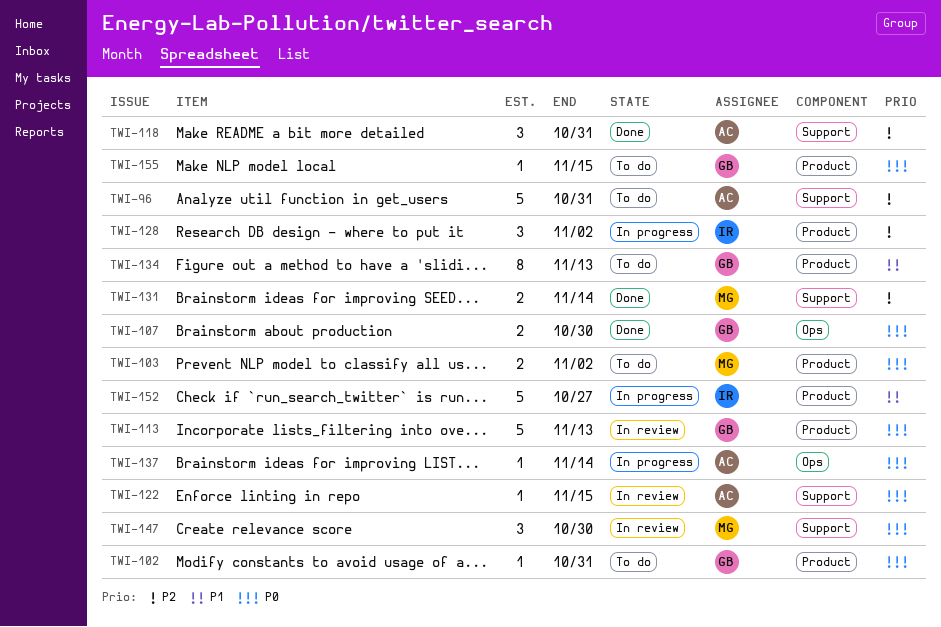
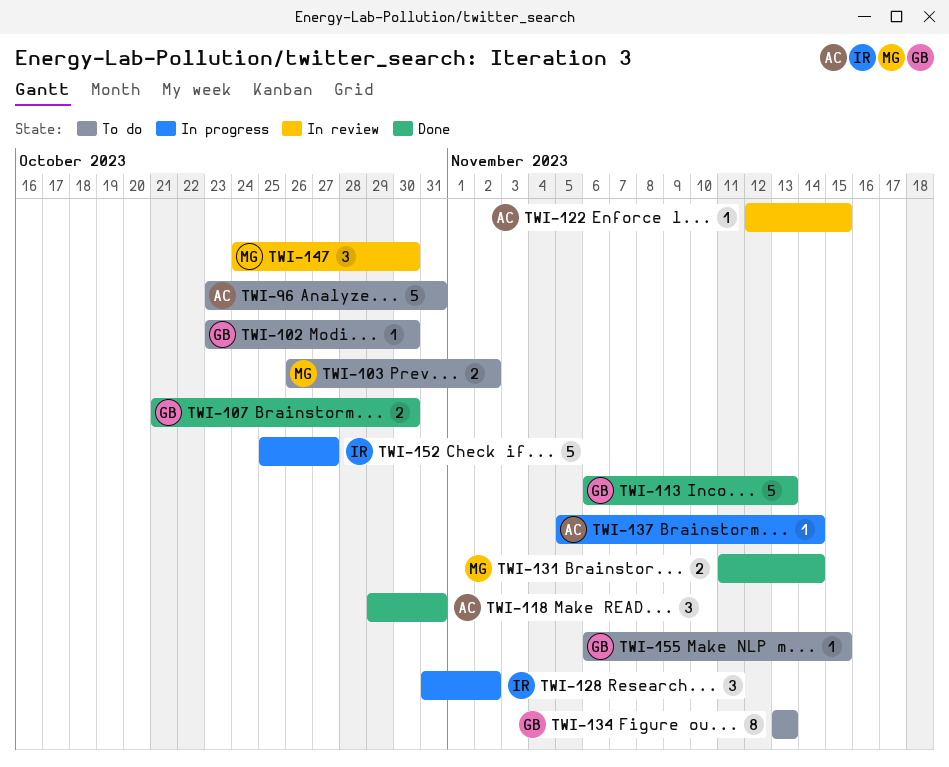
TWI-102, due: Oct 31 -> Oct 30
TWI-113, status: In review -> Done

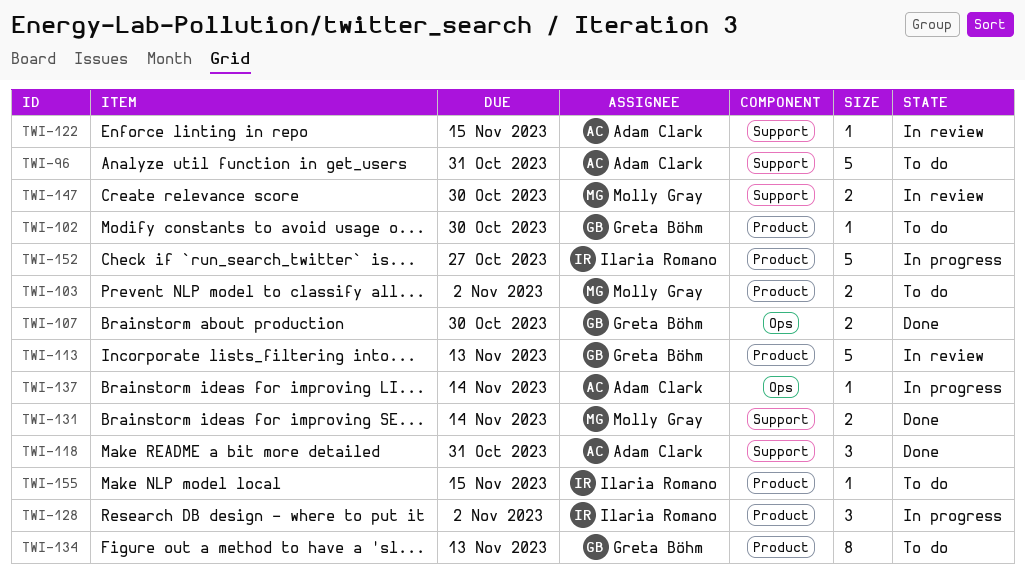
TWI-113, status: Done -> In review
TWI-147, estimate: 3 -> 2
TWI-155, owner: Greta Böhm -> Ilaria Romano

